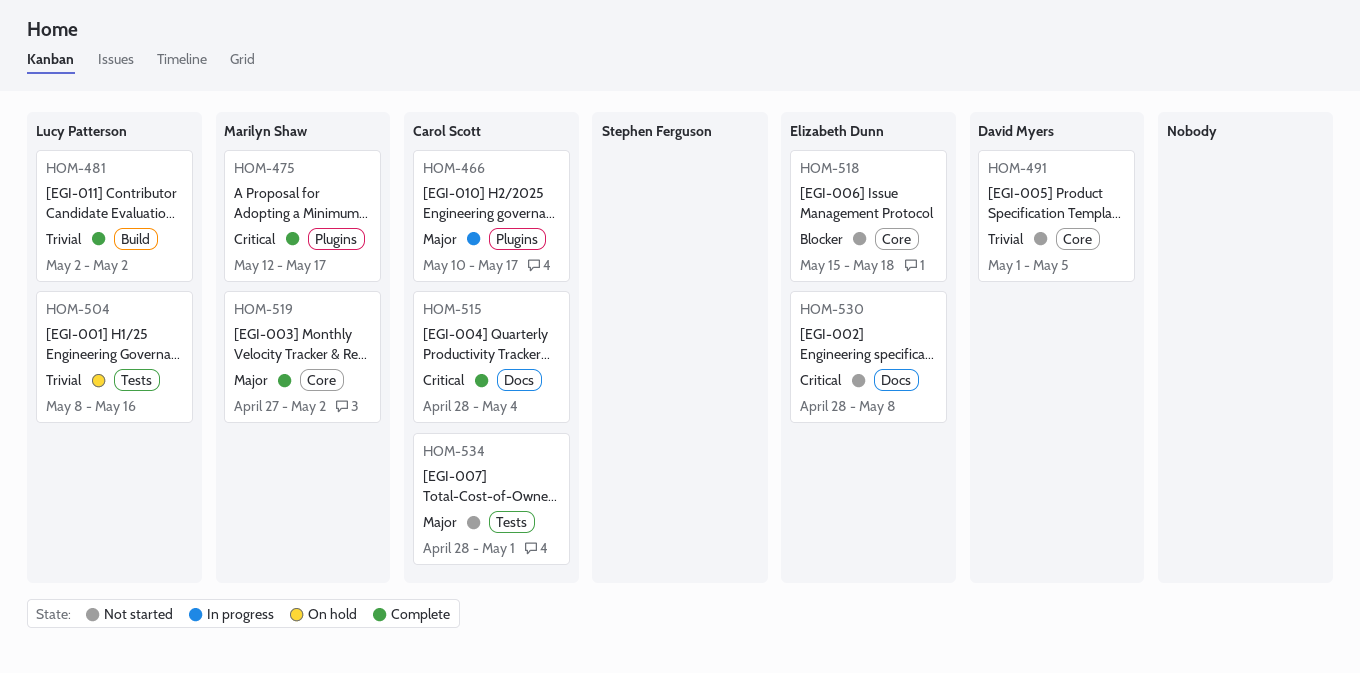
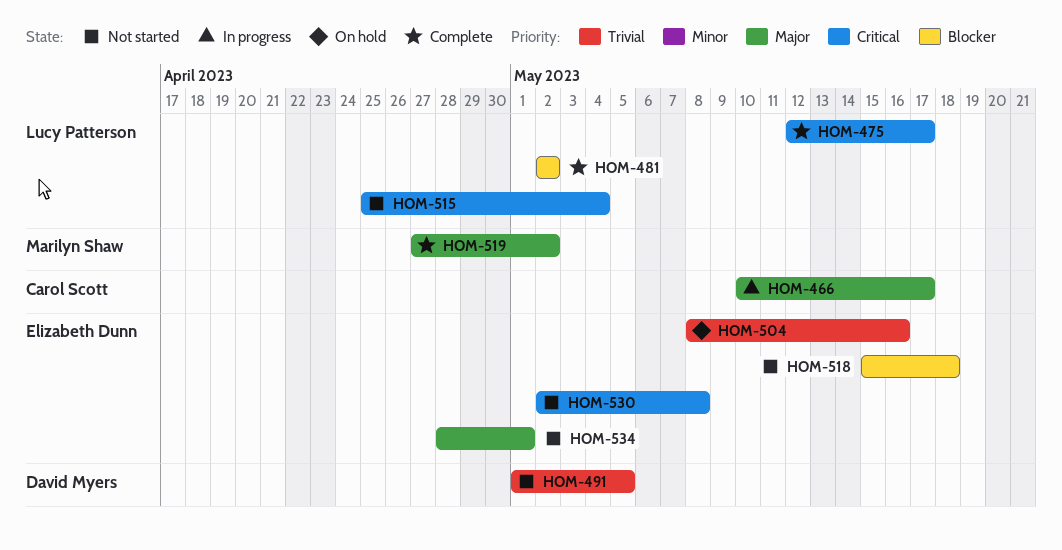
HOM-475, owner: Marilyn Shaw -> Lucy Patterson
HOM-481, priority: Trivial -> Blocker
HOM-504, owner: Lucy Patterson -> Elizabeth Dunn
HOM-515, status: Complete -> Not started
HOM-515, owner: Carol Scott -> Lucy Patterson
HOM-515, start: Apr 28 -> Apr 25
HOM-530, start: Apr 28 -> May 2
HOM-534, owner: Carol Scott -> Elizabeth Dunn

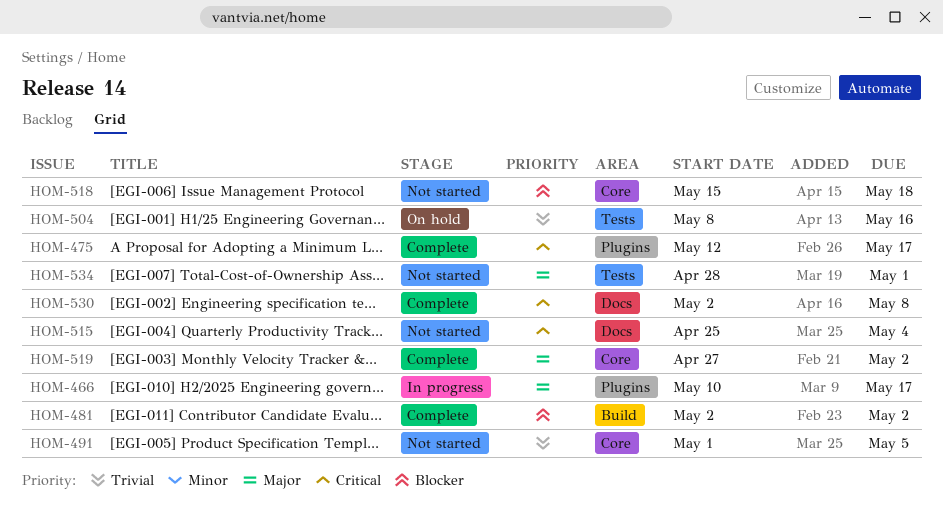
HOM-530, status: Not started -> Complete

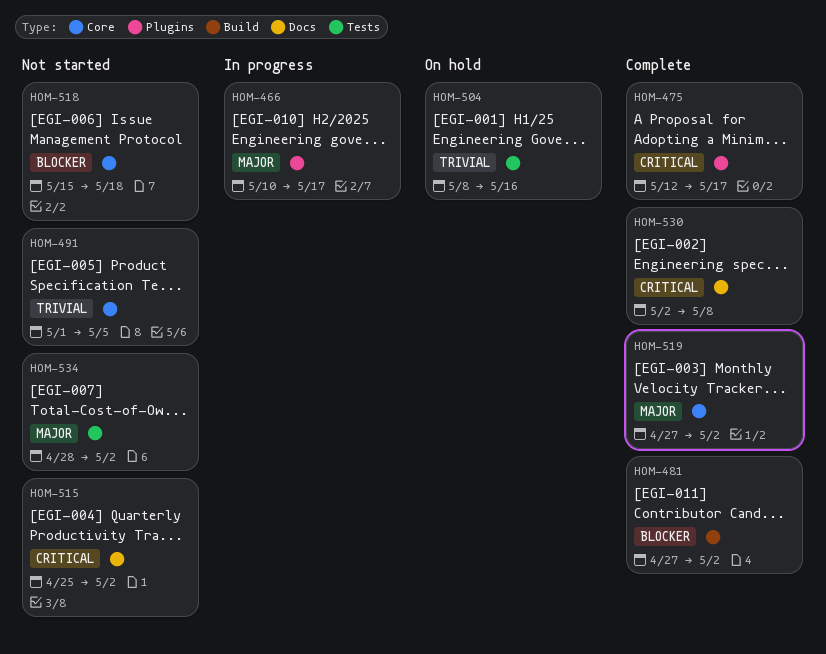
HOM-481, start: May 2 -> Apr 27
HOM-515, due: May 4 -> May 2
HOM-534, due: May 1 -> May 2

